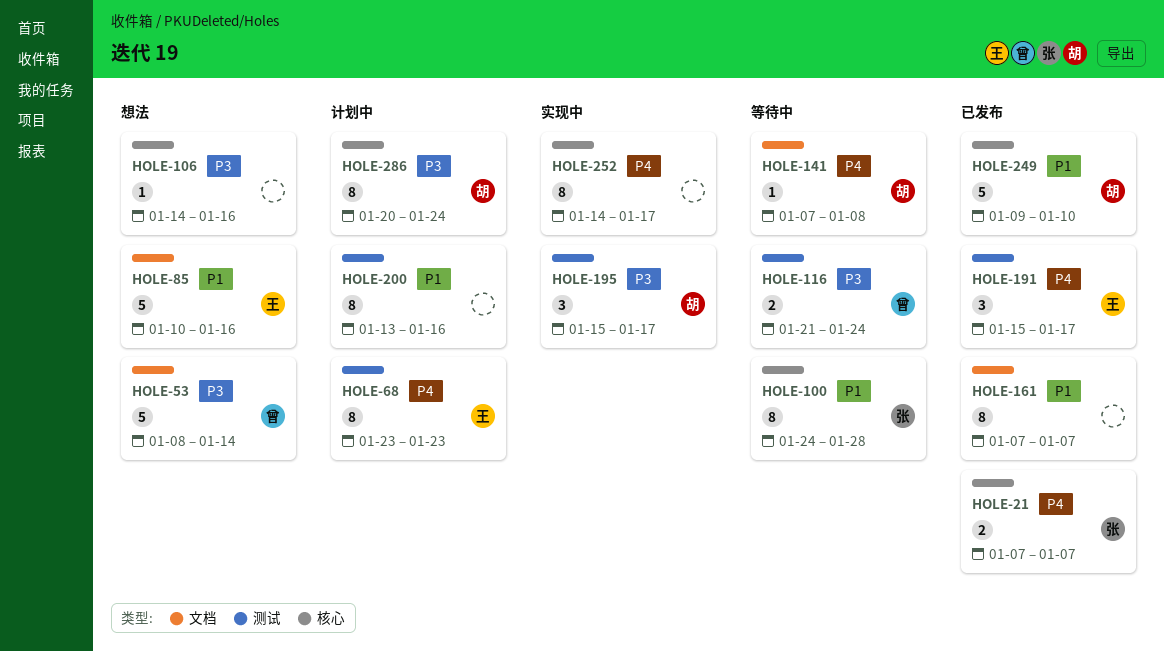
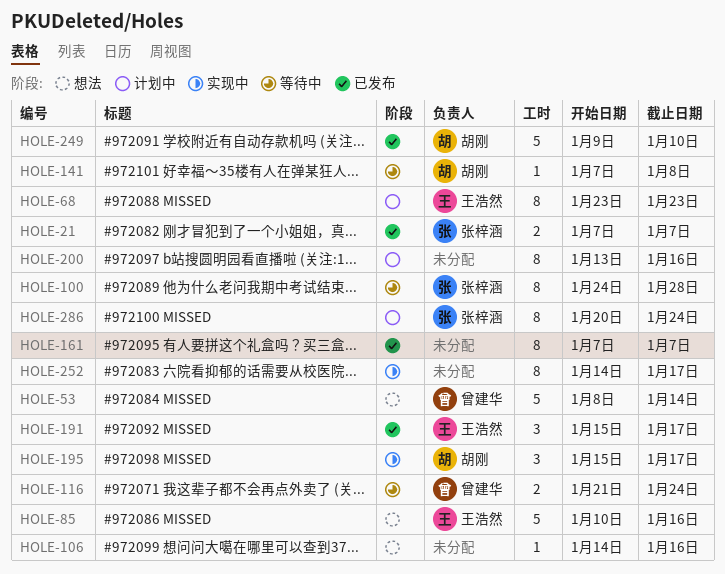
HOLE-286, owner: 胡刚 -> 张梓涵

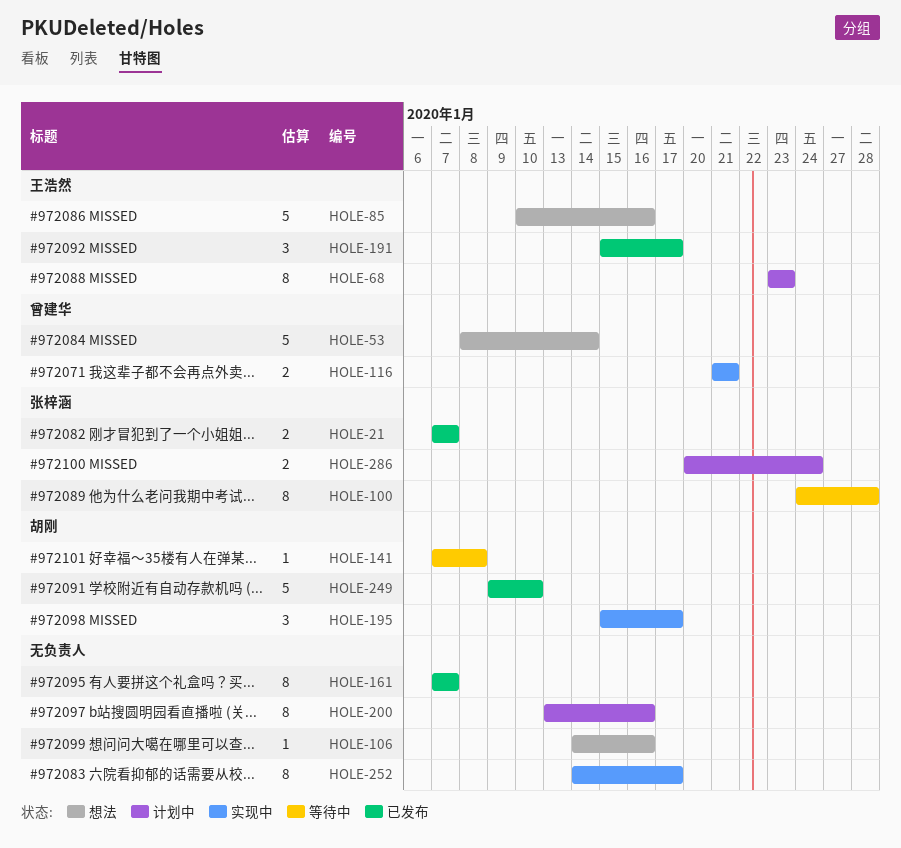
HOLE-116, status: 等待中 -> 实现中
HOLE-116, due: Jan 24 -> Jan 21
HOLE-286, estimate: 8 -> 2

